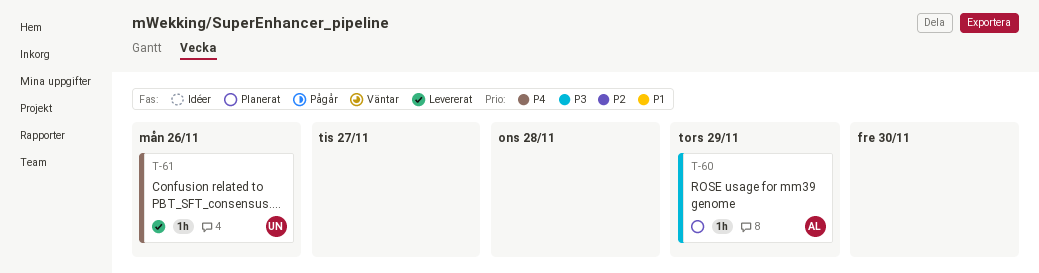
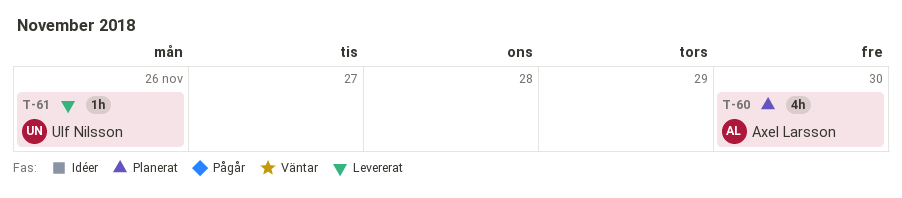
T-60, estimate: 1h -> 4h
T-60, due: Nov 29 -> Nov 30

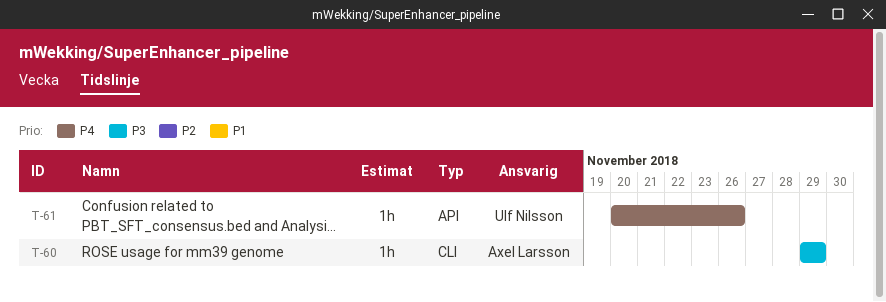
T-60, estimate: 4h -> 1h
T-60, due: Nov 30 -> Nov 29

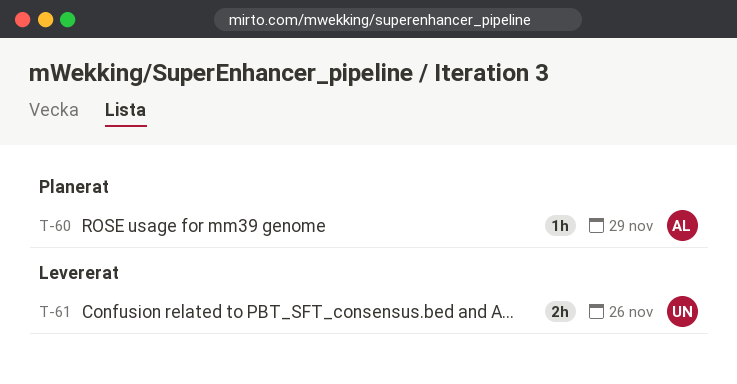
T-61, estimate: 1h -> 2h

